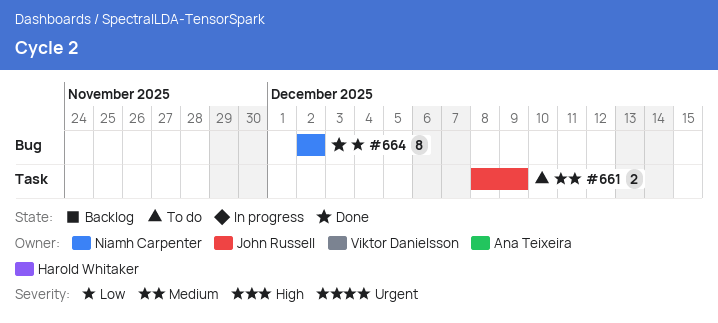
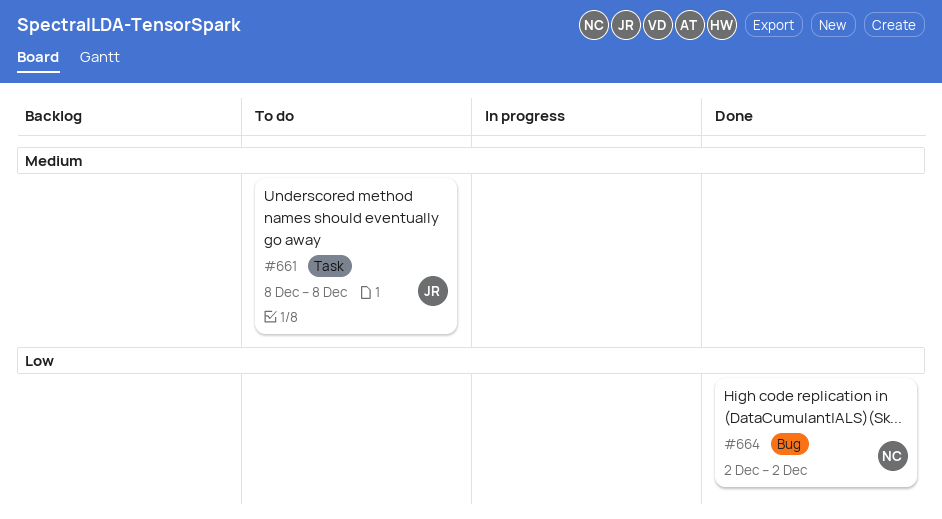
#661, due: Dec 9 -> Dec 8

